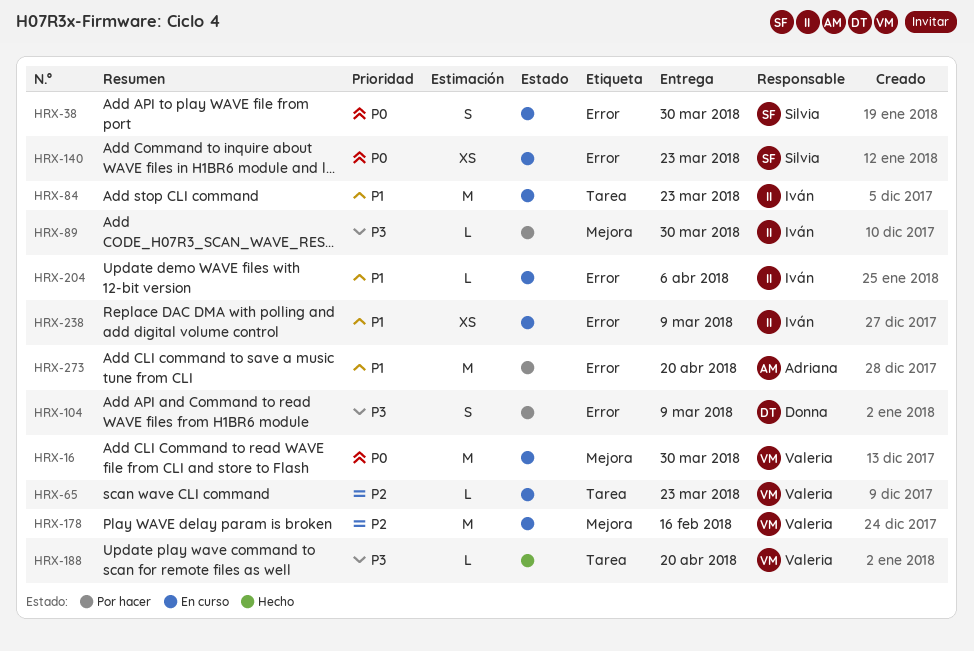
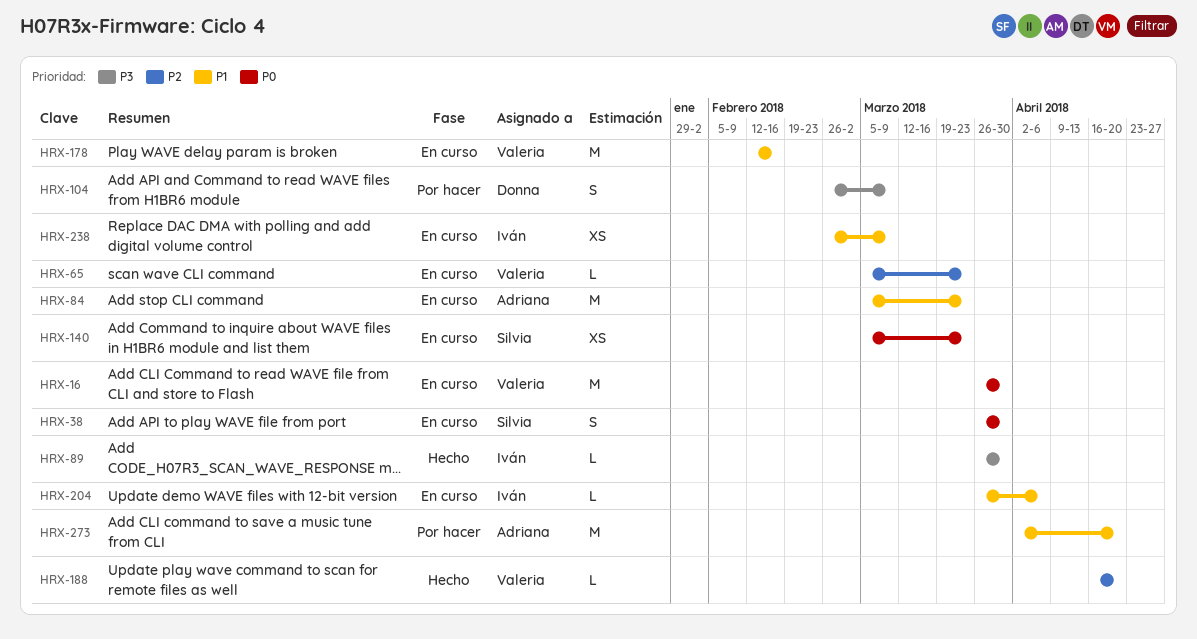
HRX-84, owner: Iván -> Adriana
HRX-89, status: Por hacer -> Hecho
HRX-178, priority: P2 -> P1
HRX-188, priority: P3 -> P2

